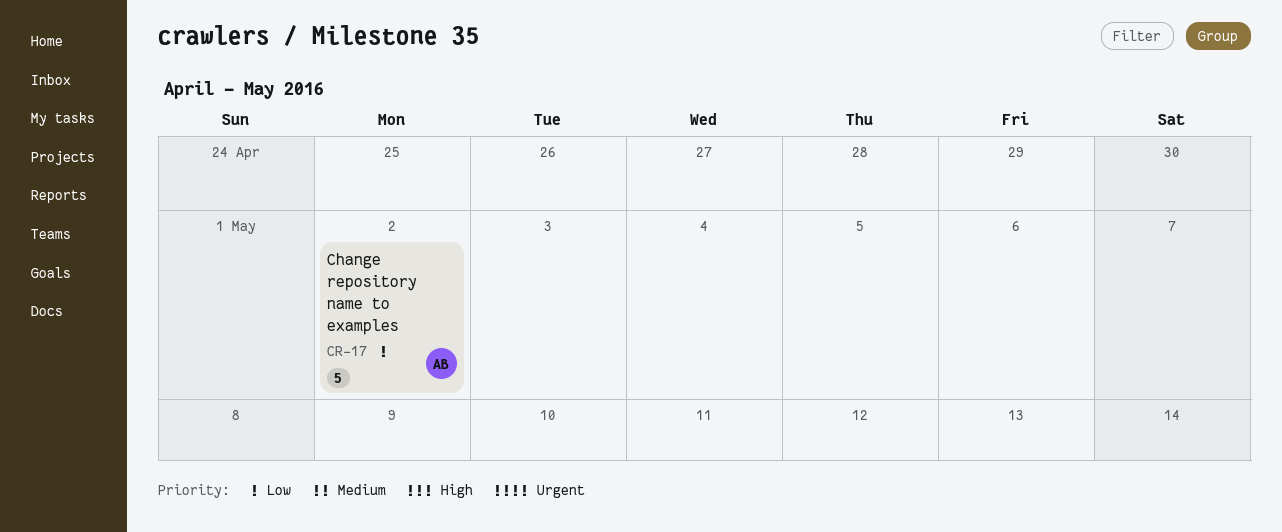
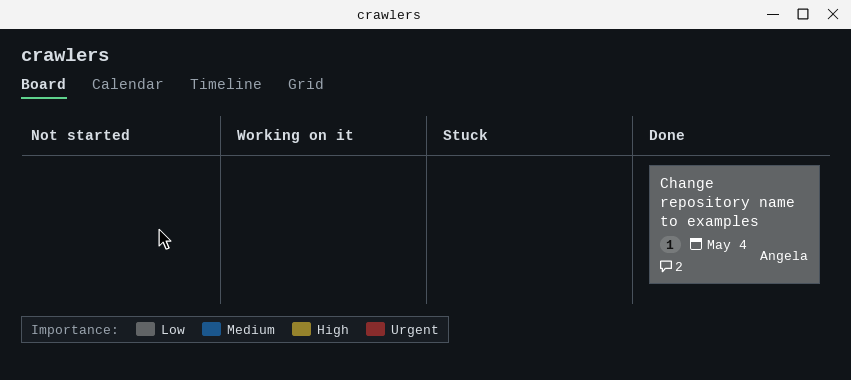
Change repository name to examples, estimate: 5 -> 1
Change repository name to examples, due: May 2 -> May 4

